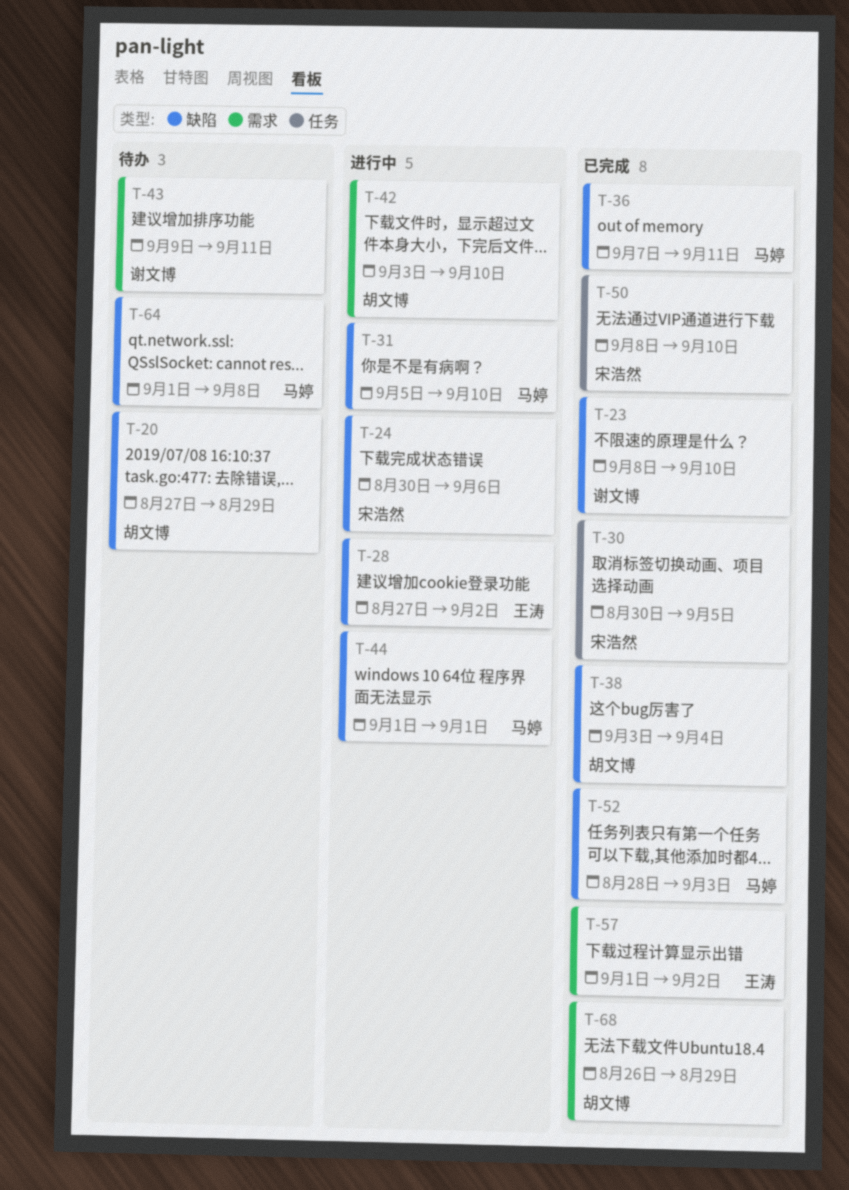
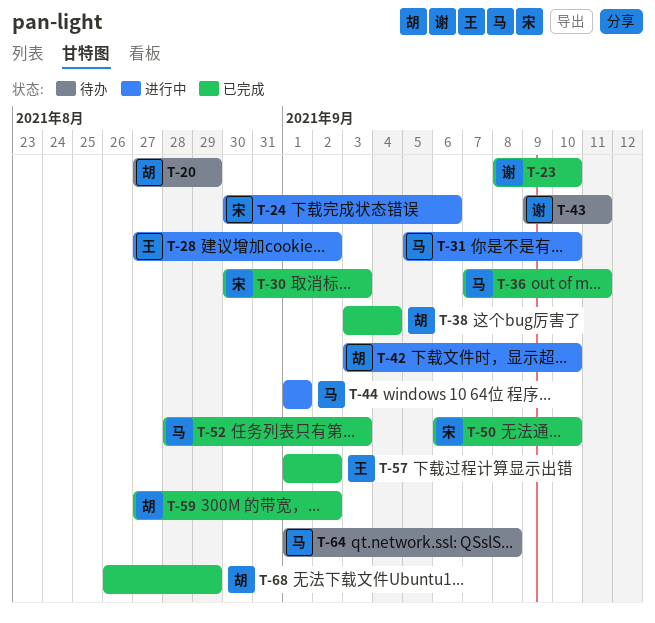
T-30, due: Sep 5 -> Sep 3
T-50, start: Sep 8 -> Sep 6
T-59: none -> present

